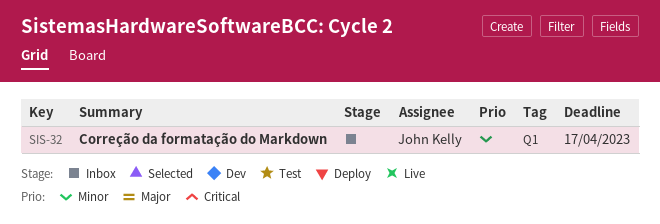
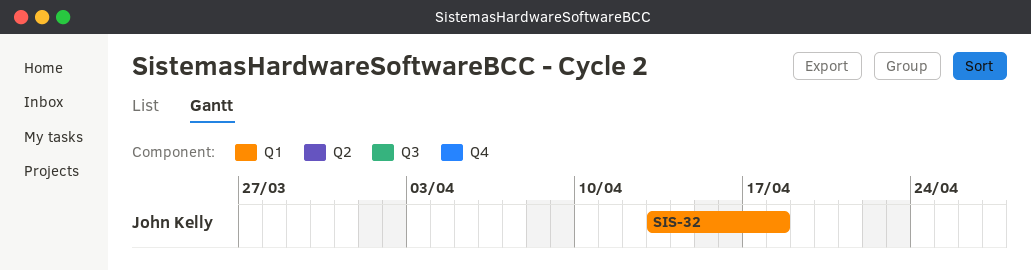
SIS-32, due: Apr 17 -> Apr 18

